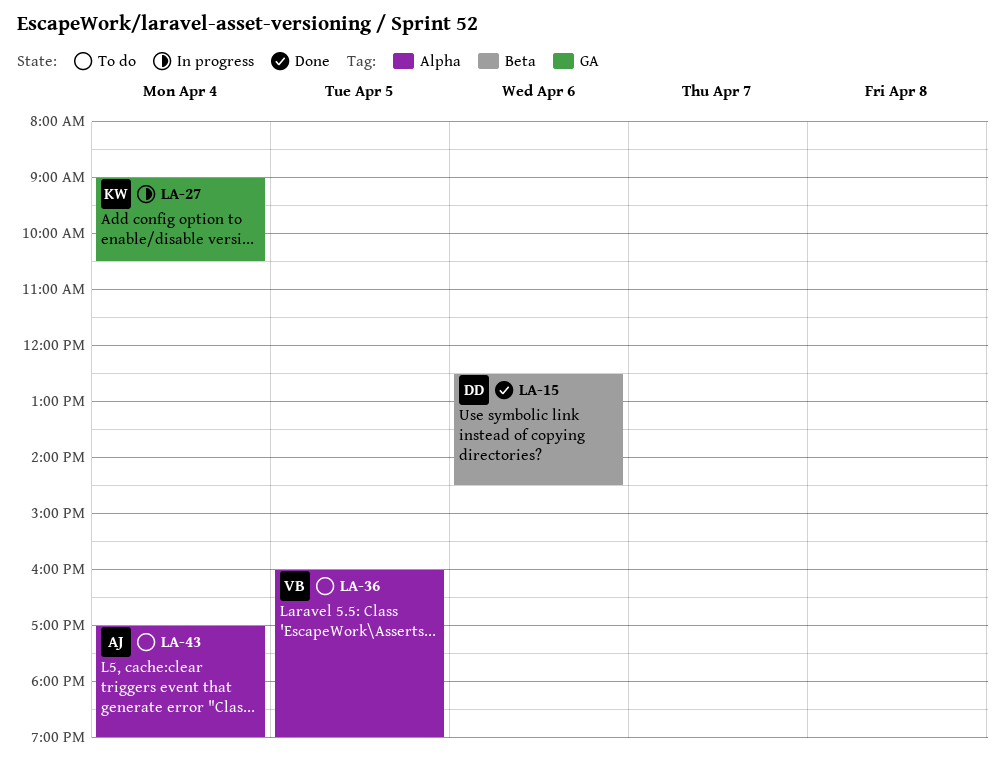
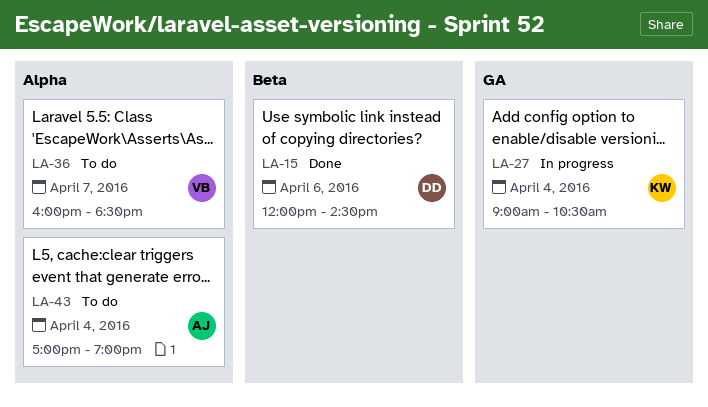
LA-15, begins: 12:30 -> 12:00
LA-36, day: Apr 5 -> Apr 7
LA-36, ends: 19:00 -> 18:30

